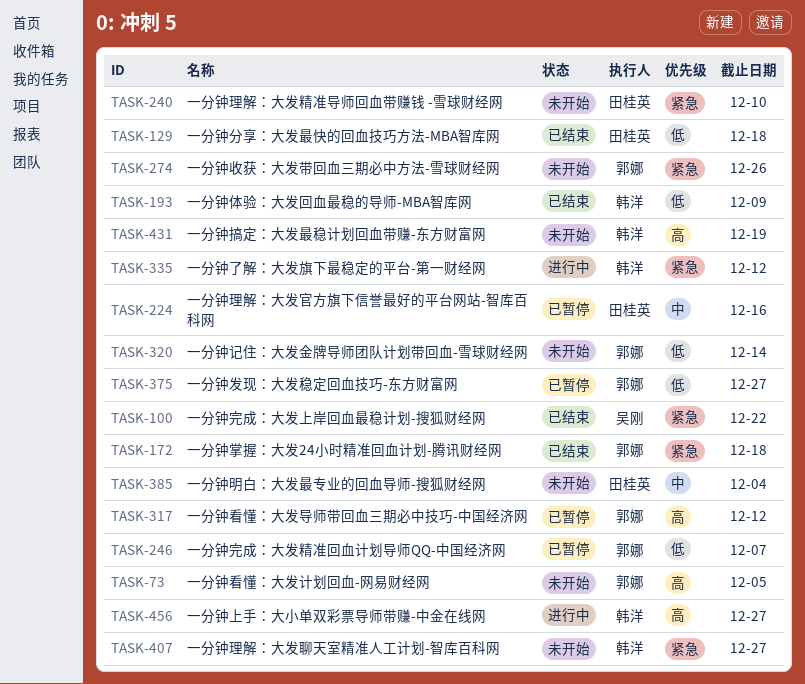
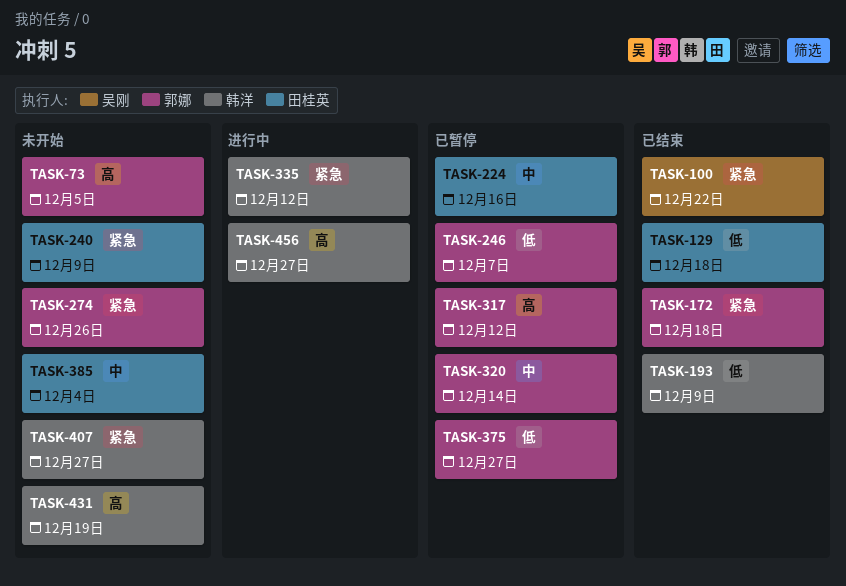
TASK-240, due: Dec 10 -> Dec 9
TASK-320, status: 未开始 -> 已暂停
TASK-320, priority: 低 -> 中

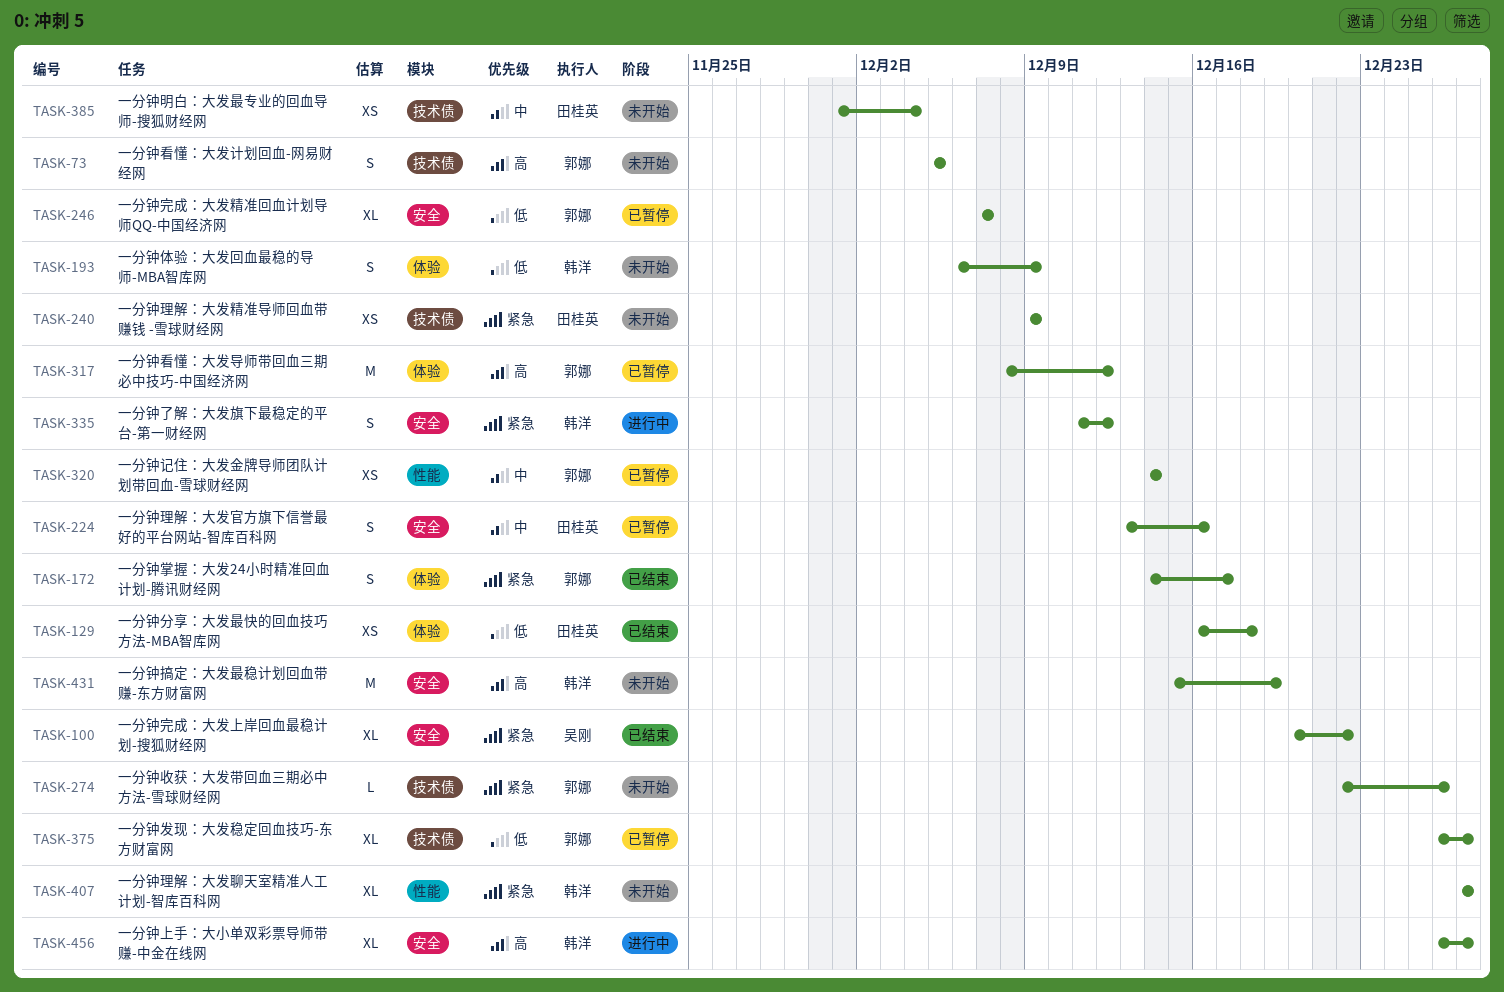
TASK-172, due: Dec 18 -> Dec 17
TASK-193, status: 已结束 -> 未开始

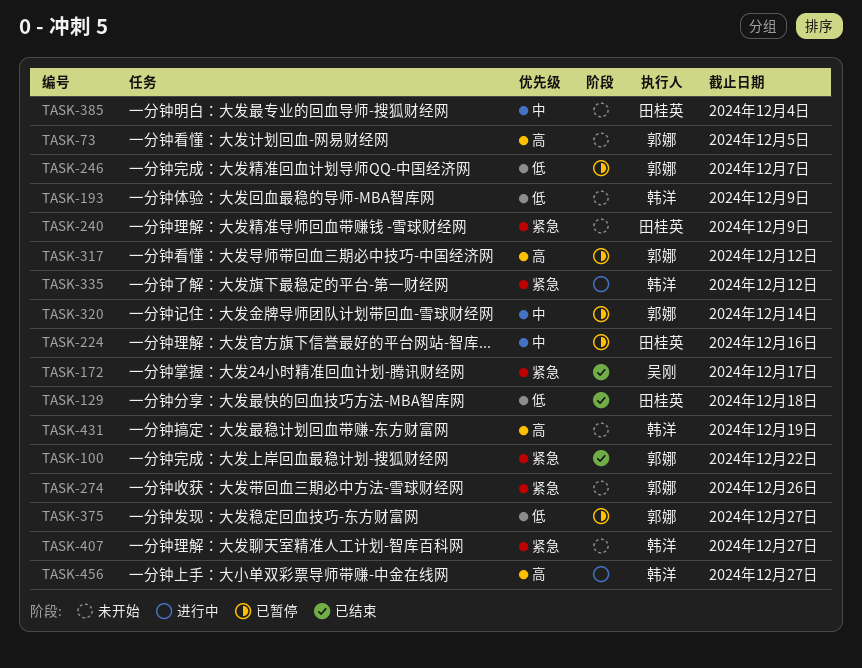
TASK-100, owner: 吴刚 -> 郭娜
TASK-172, owner: 郭娜 -> 吴刚

